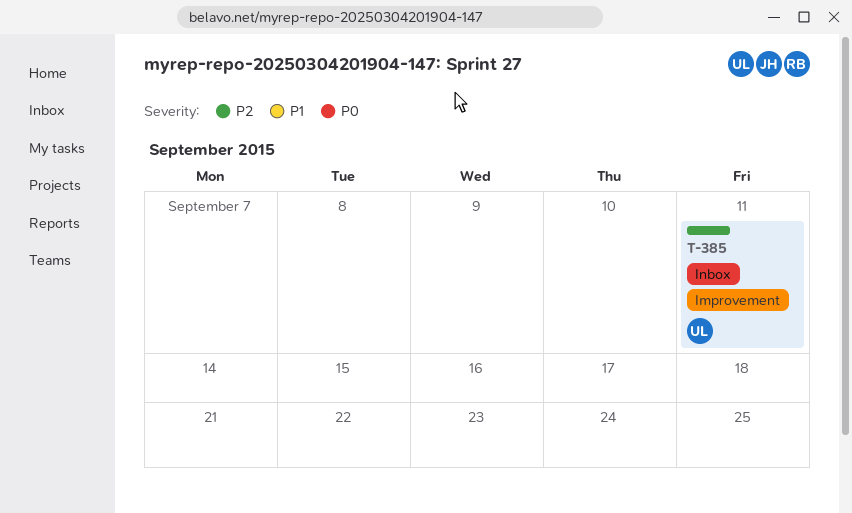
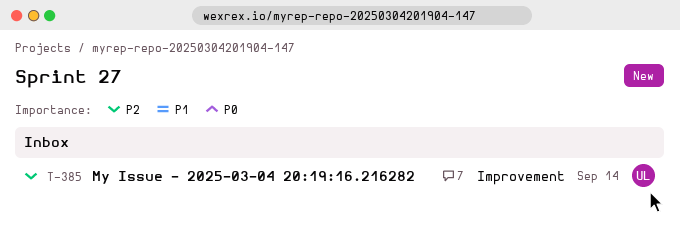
T-385, due: Sep 11 -> Sep 14

